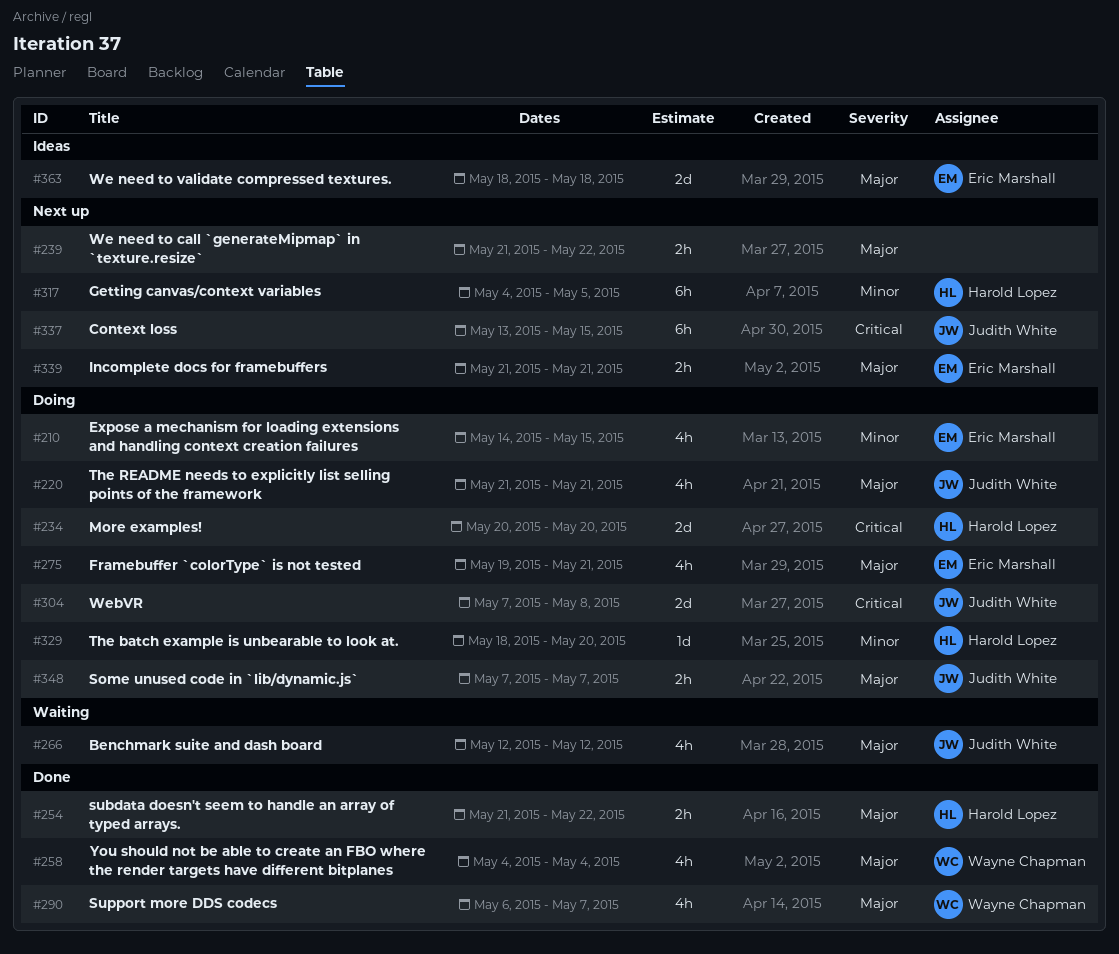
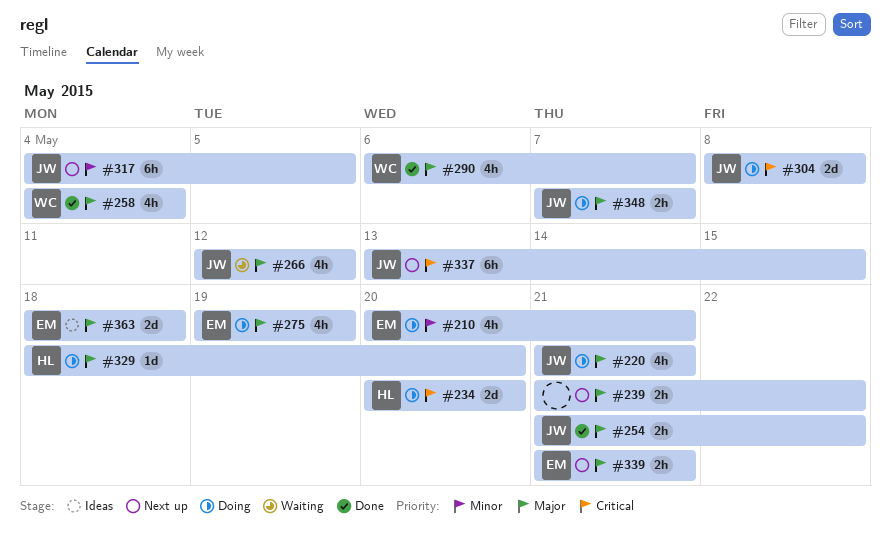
#210, start: May 14 -> May 20
#210, due: May 15 -> May 21
#254, owner: Harold Lopez -> Judith White
#275, due: May 21 -> May 19
#304, start: May 7 -> May 8
#317, owner: Harold Lopez -> Judith White
#329, priority: Minor -> Major

